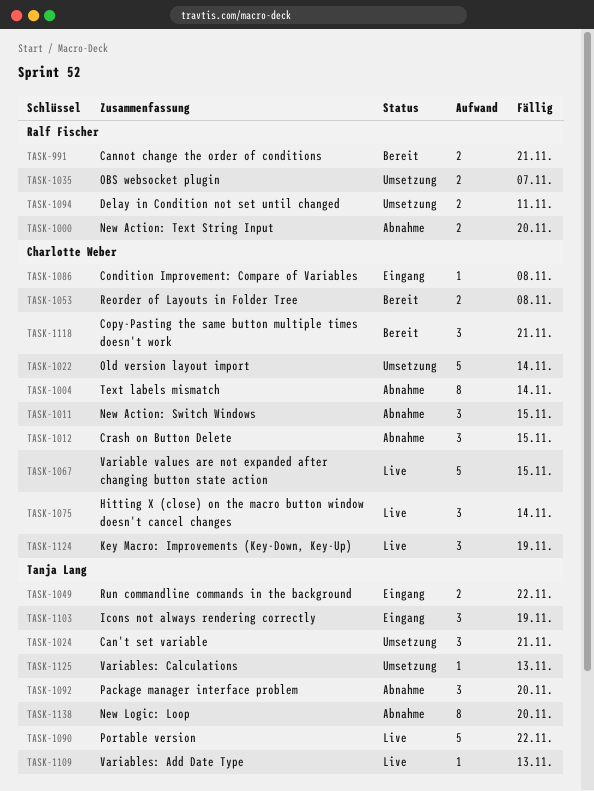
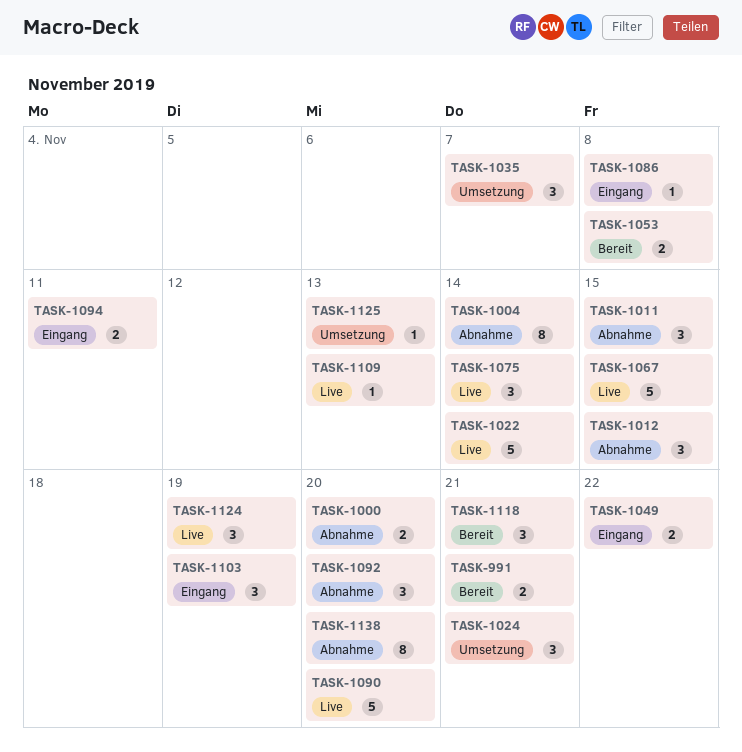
TASK-1022, status: Umsetzung -> Live
TASK-1035, estimate: 2 -> 3
TASK-1090, due: Nov 22 -> Nov 20
TASK-1094, status: Umsetzung -> Eingang

